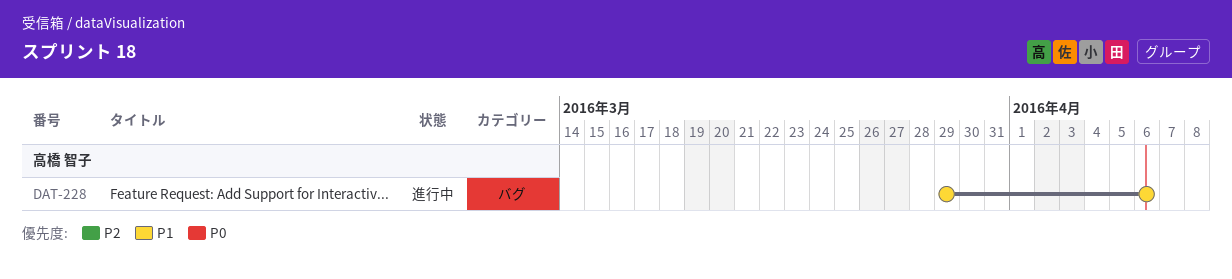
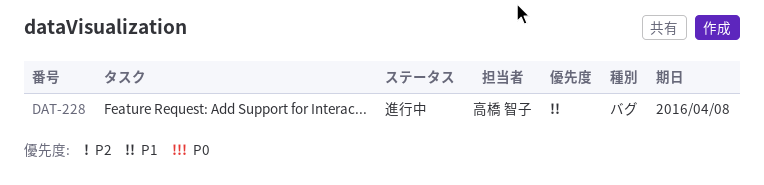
DAT-228, due: Apr 6 -> Apr 8

